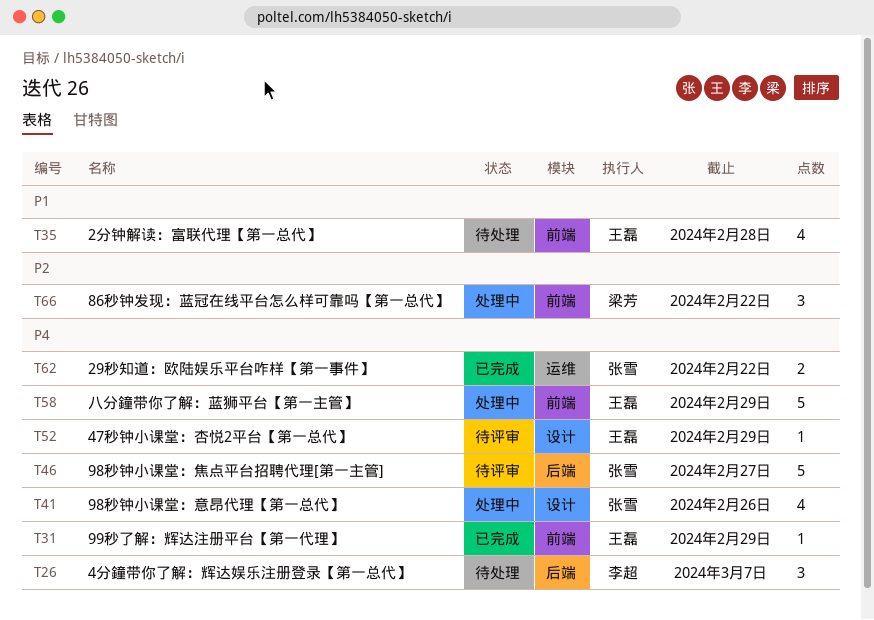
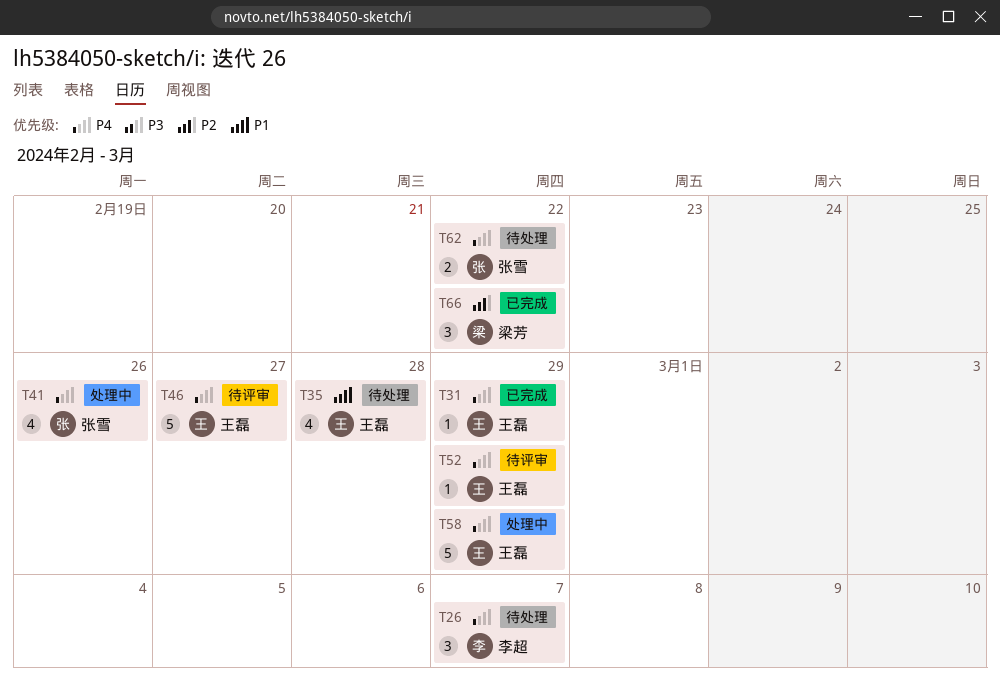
T46, owner: 张雪 -> 王磊
T62, status: 已完成 -> 待处理
T66, status: 处理中 -> 已完成

